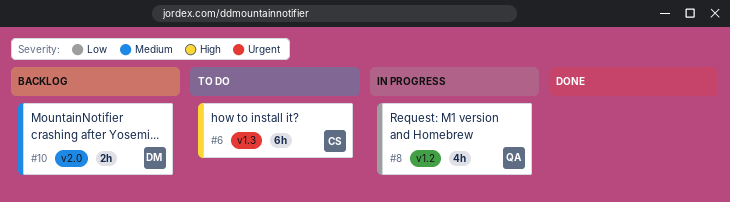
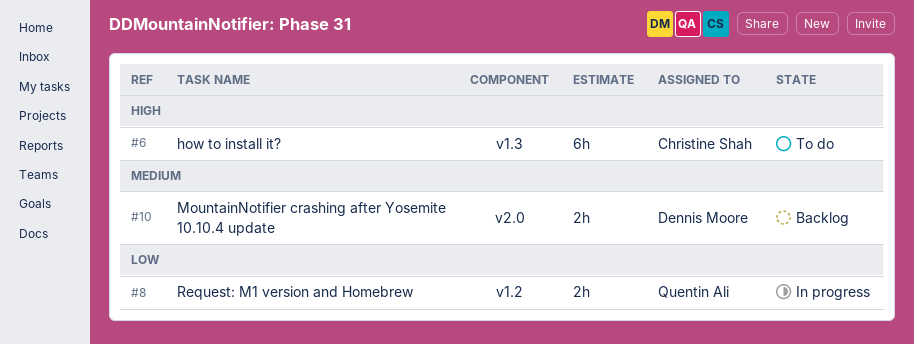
#8, estimate: 4h -> 2h

